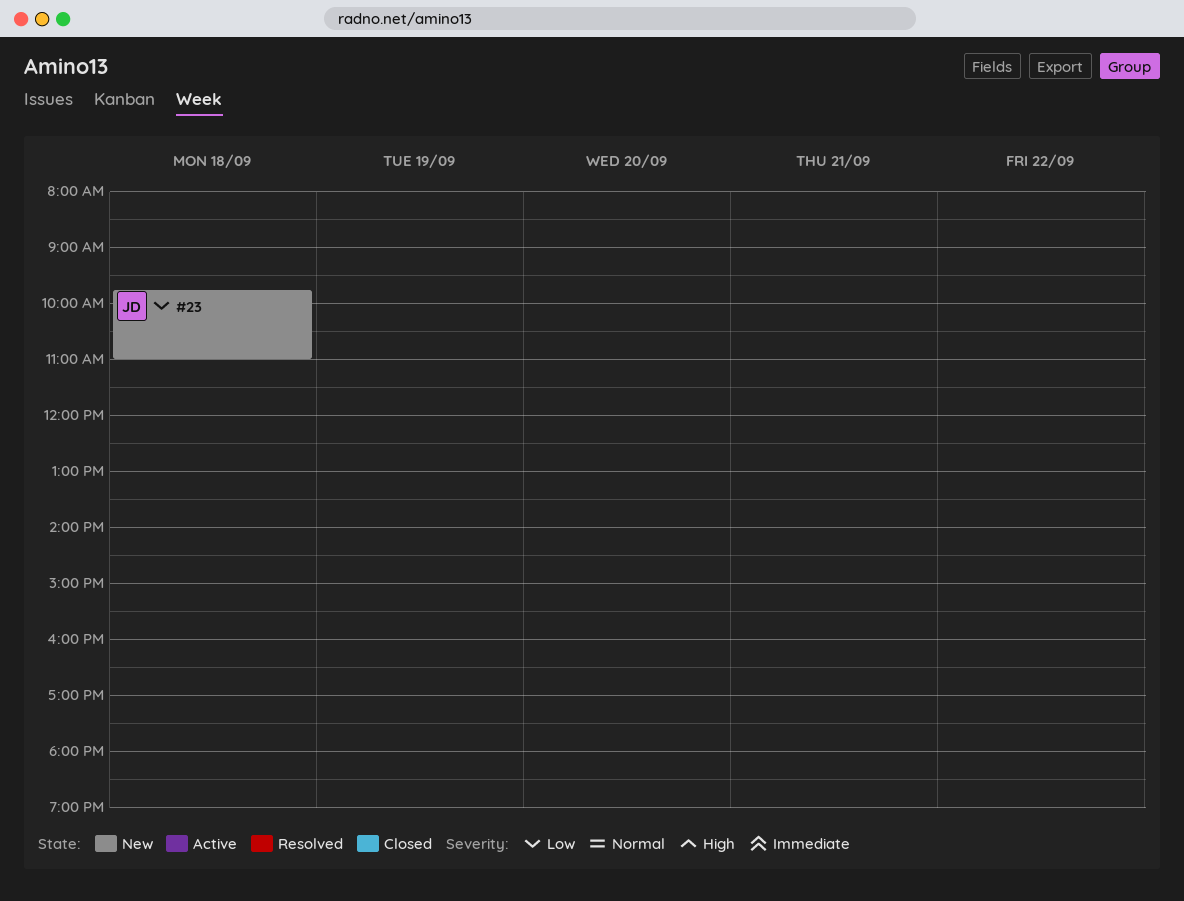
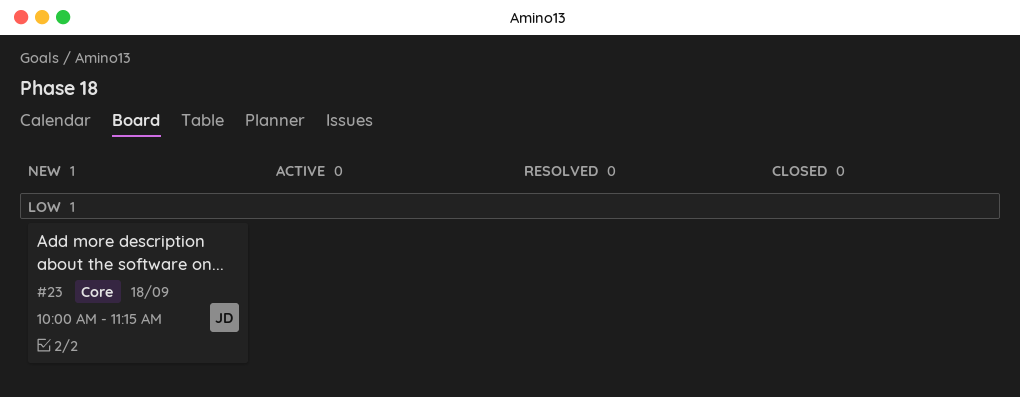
#23, begins: 09:45 -> 10:00
#23, ends: 11:00 -> 11:15

